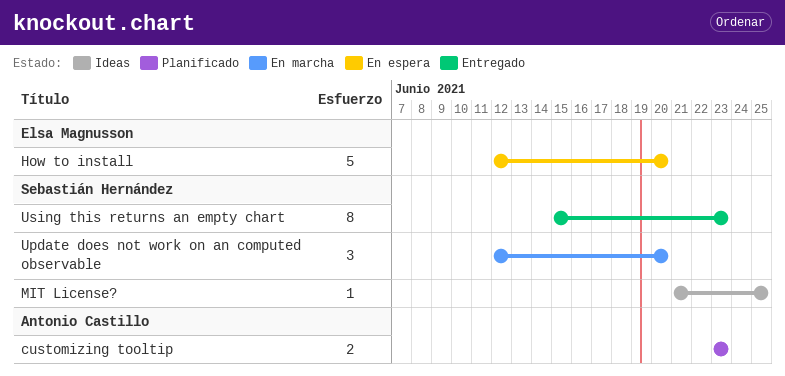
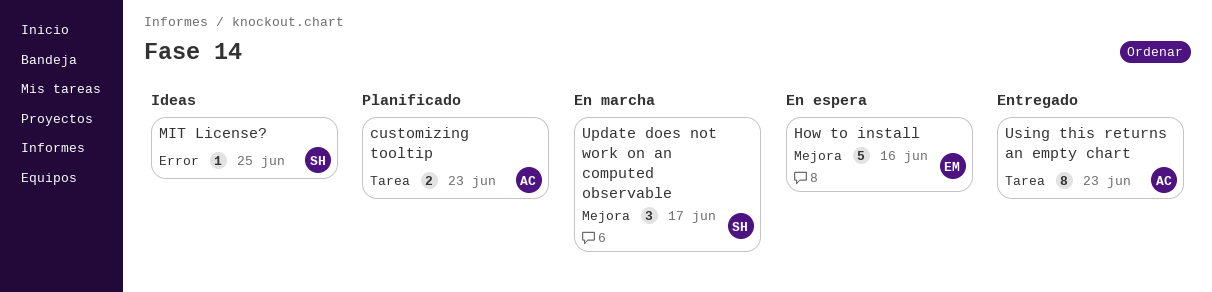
How to install, due: Jun 20 -> Jun 16
Update does not work on an computed observable, due: Jun 20 -> Jun 17
Using this returns an empty chart, owner: Sebastián Hernández -> Antonio Castillo

